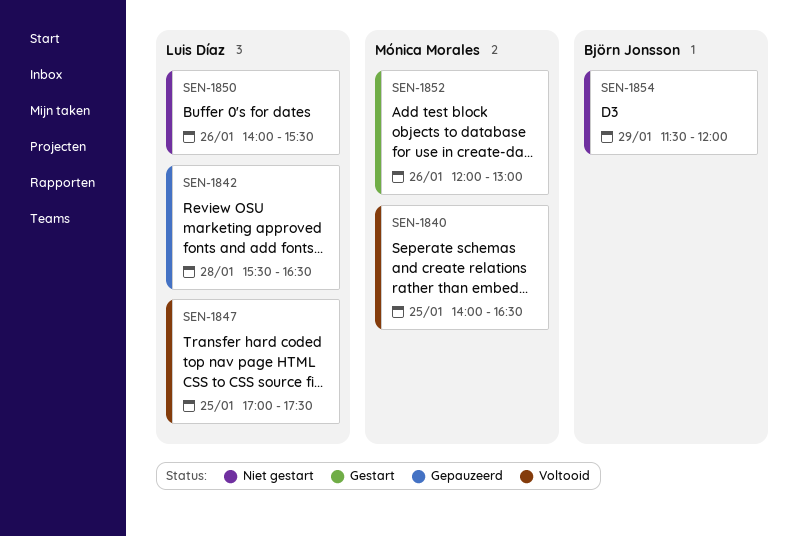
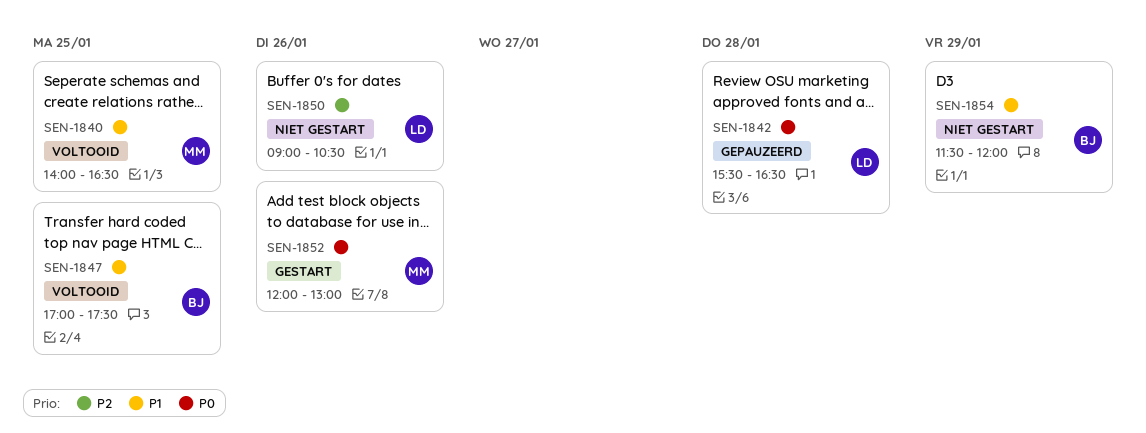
SEN-1847, owner: Luis Díaz -> Björn Jonsson
SEN-1850, begins: 14:00 -> 09:00
SEN-1850, ends: 15:30 -> 10:30

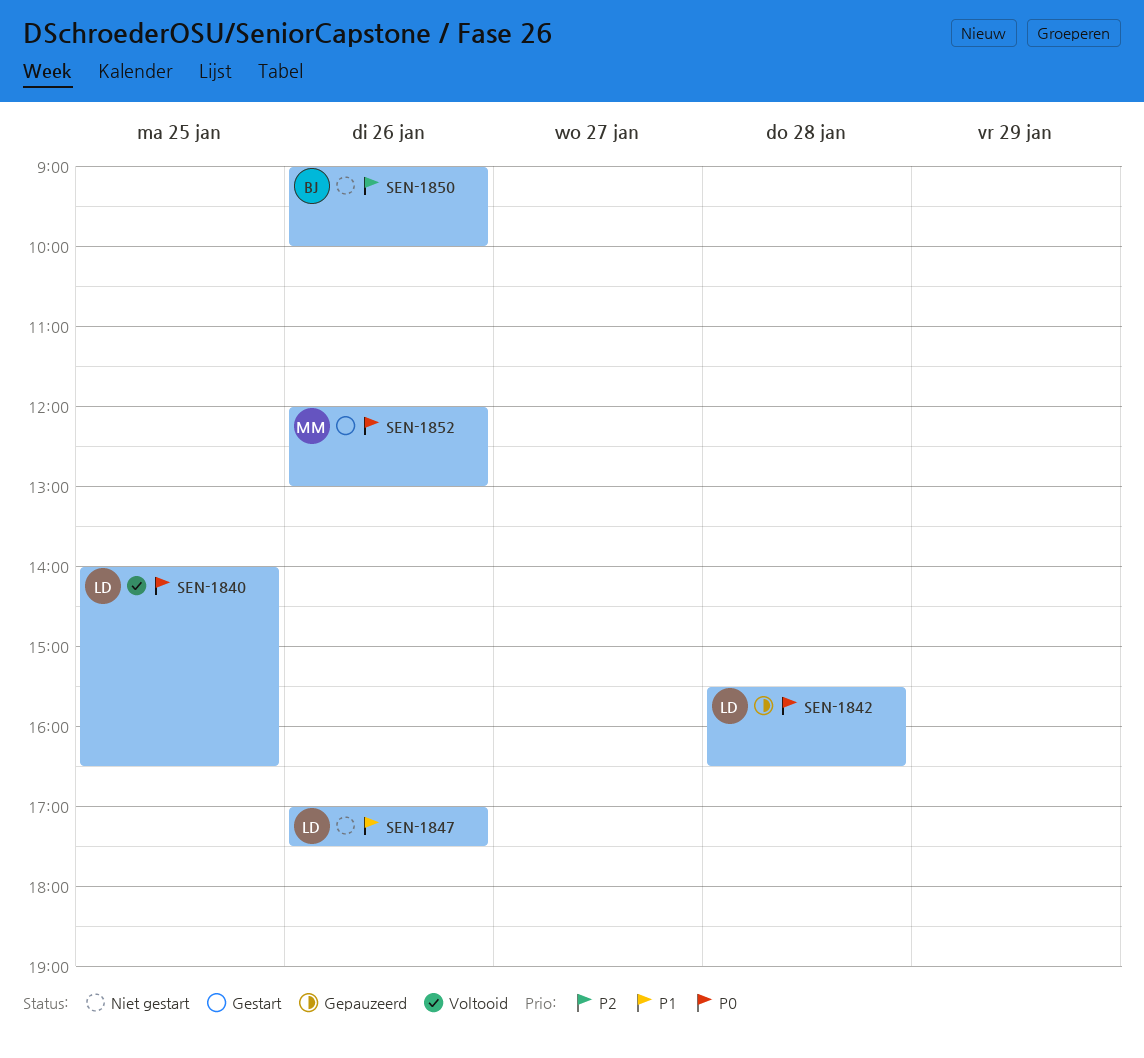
SEN-1840, owner: MM -> LD
SEN-1840, priority: P1 -> P0
SEN-1847, status: Voltooid -> Niet gestart
SEN-1847, owner: BJ -> LD
SEN-1847, day: Jan 25 -> Jan 26
SEN-1850, owner: LD -> BJ
SEN-1850, ends: 10:30 -> 10:00
SEN-1854: present -> none

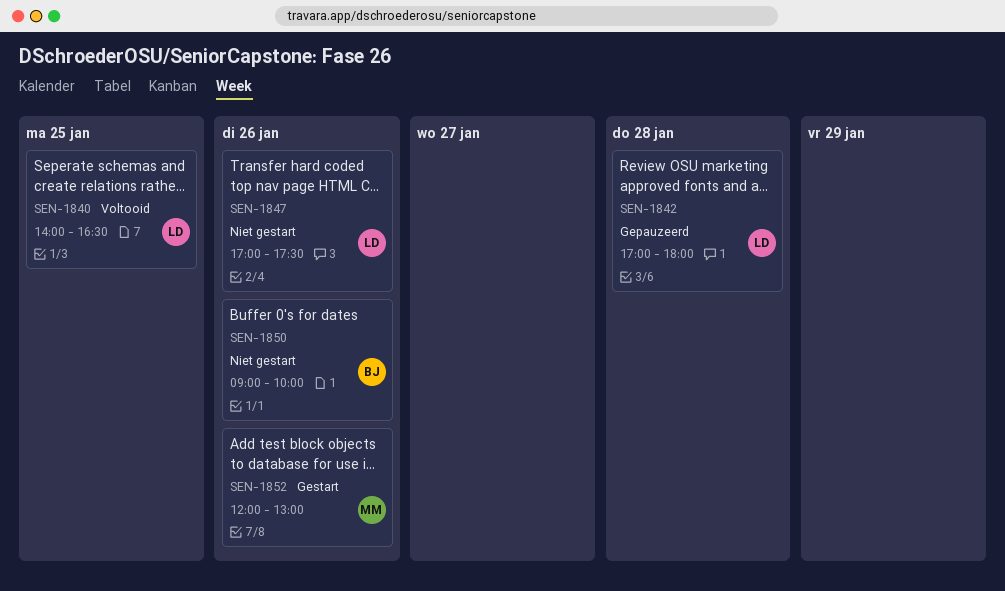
SEN-1842, begins: 15:30 -> 17:00
SEN-1842, ends: 16:30 -> 18:00

